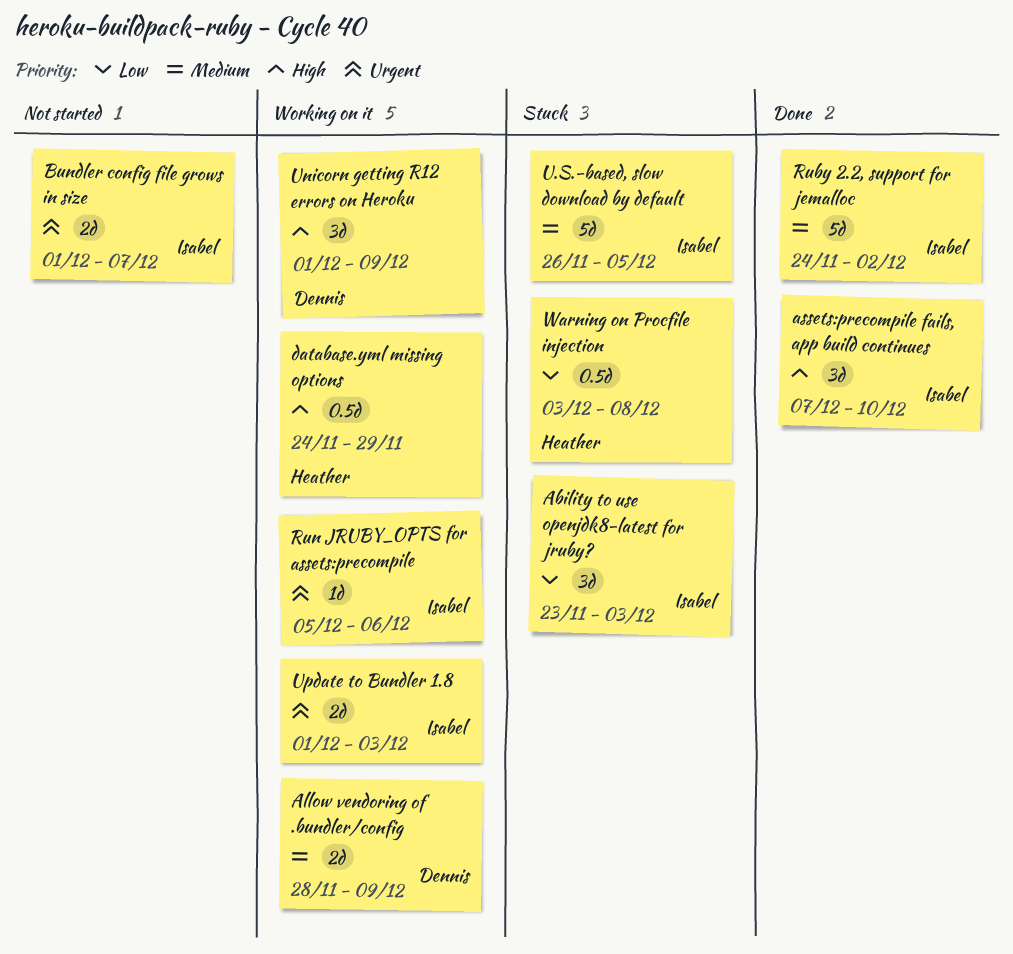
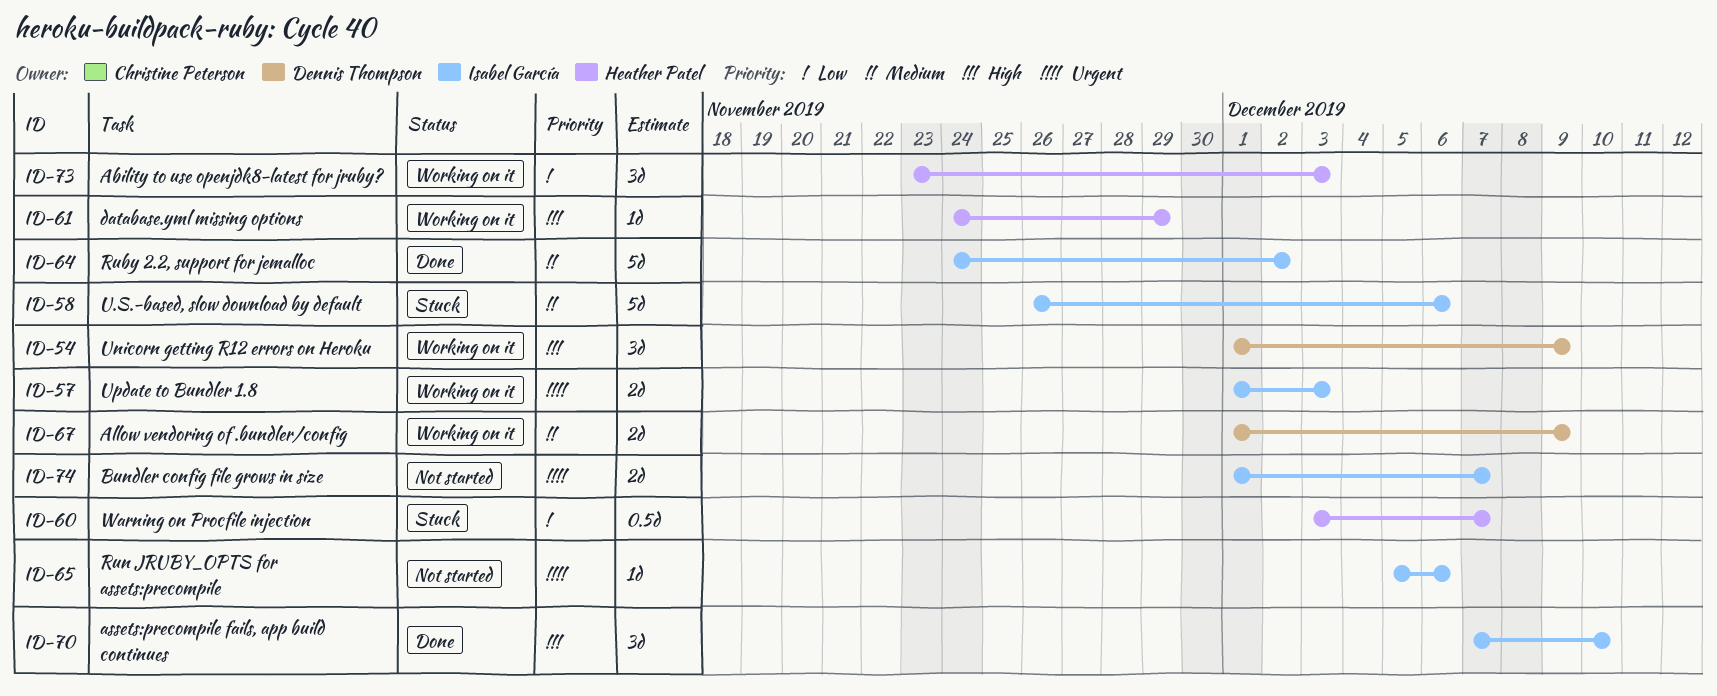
Ability to use openjdk8-latest for jruby?, status: Stuck -> Working on it
Ability to use openjdk8-latest for jruby?, owner: Isabel García -> Heather Patel
Allow vendoring of .bundler/config, start: Nov 28 -> Dec 1
database.yml missing options, estimate: 0.5d -> 1d
Run JRUBY_OPTS for assets:precompile, status: Working on it -> Not started
U.S.-based, slow download by default, due: Dec 5 -> Dec 6
Warning on Procfile injection, due: Dec 8 -> Dec 7

